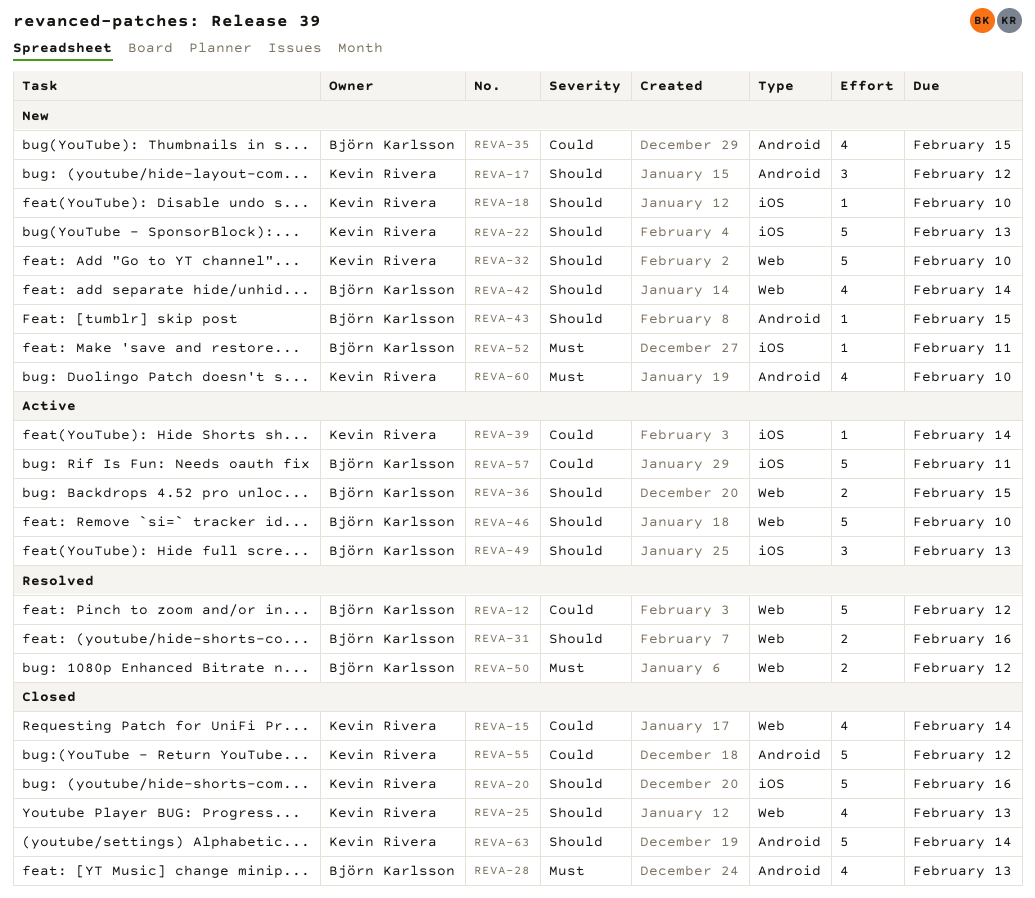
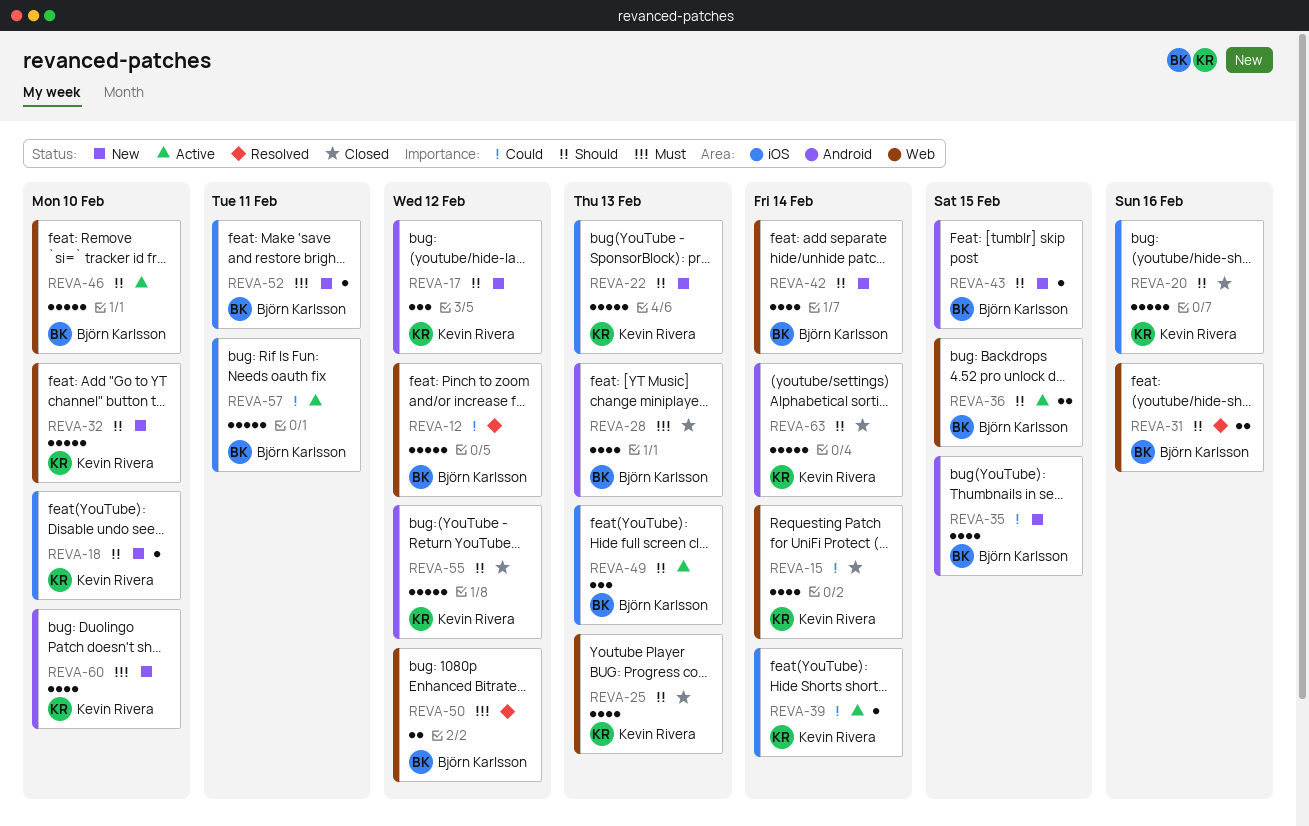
REVA-55, priority: Could -> Should

